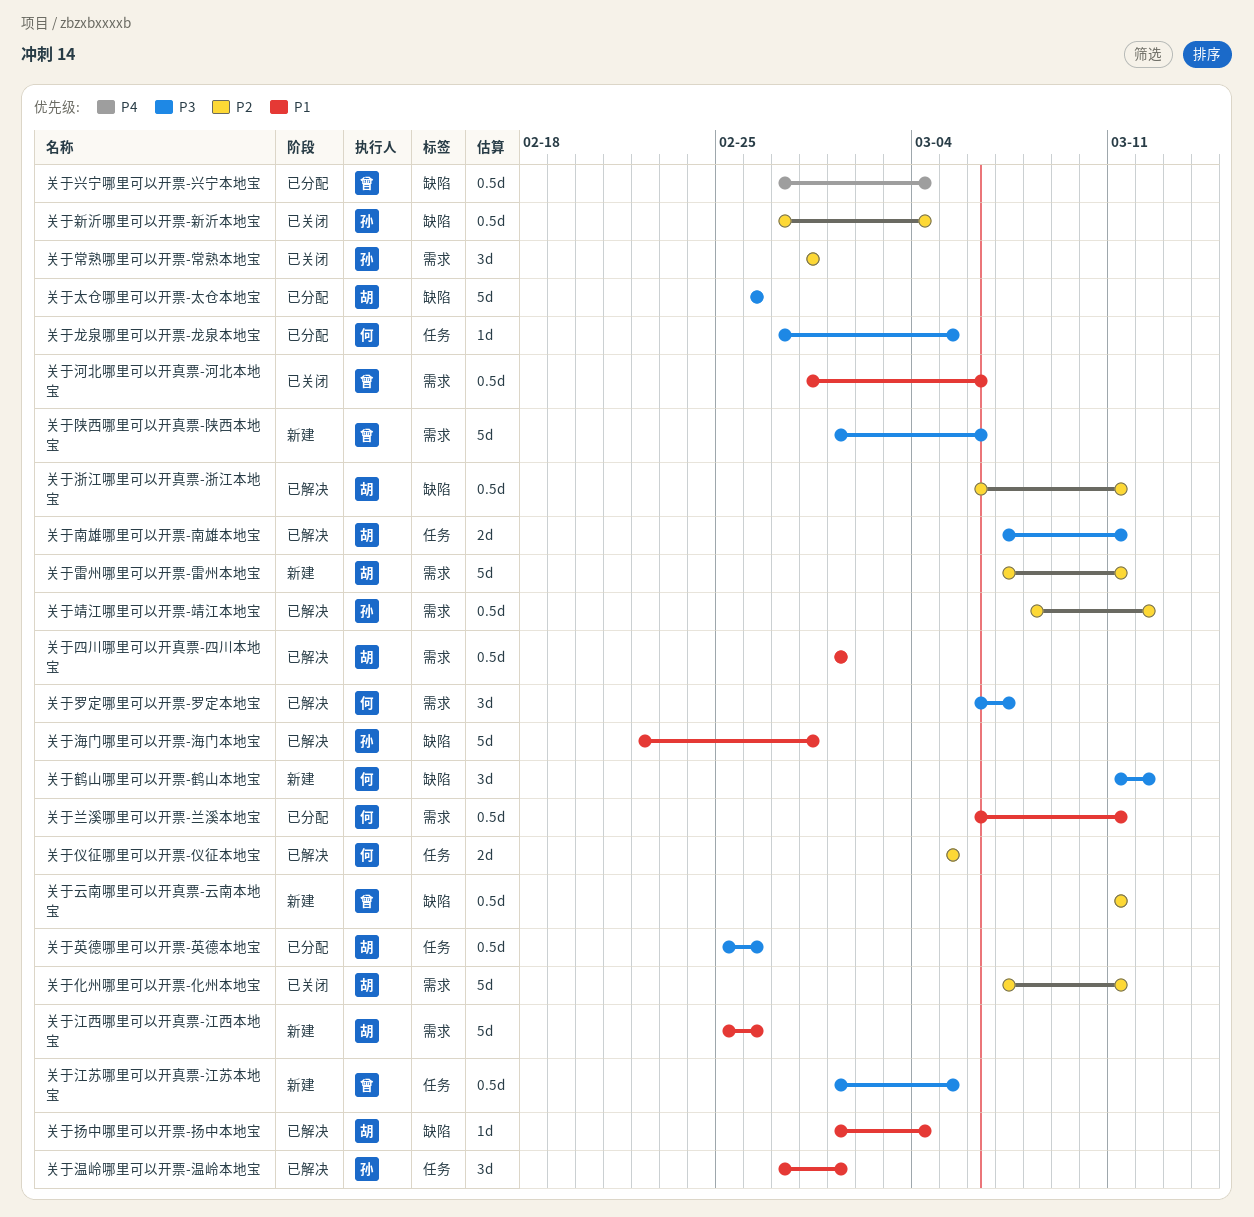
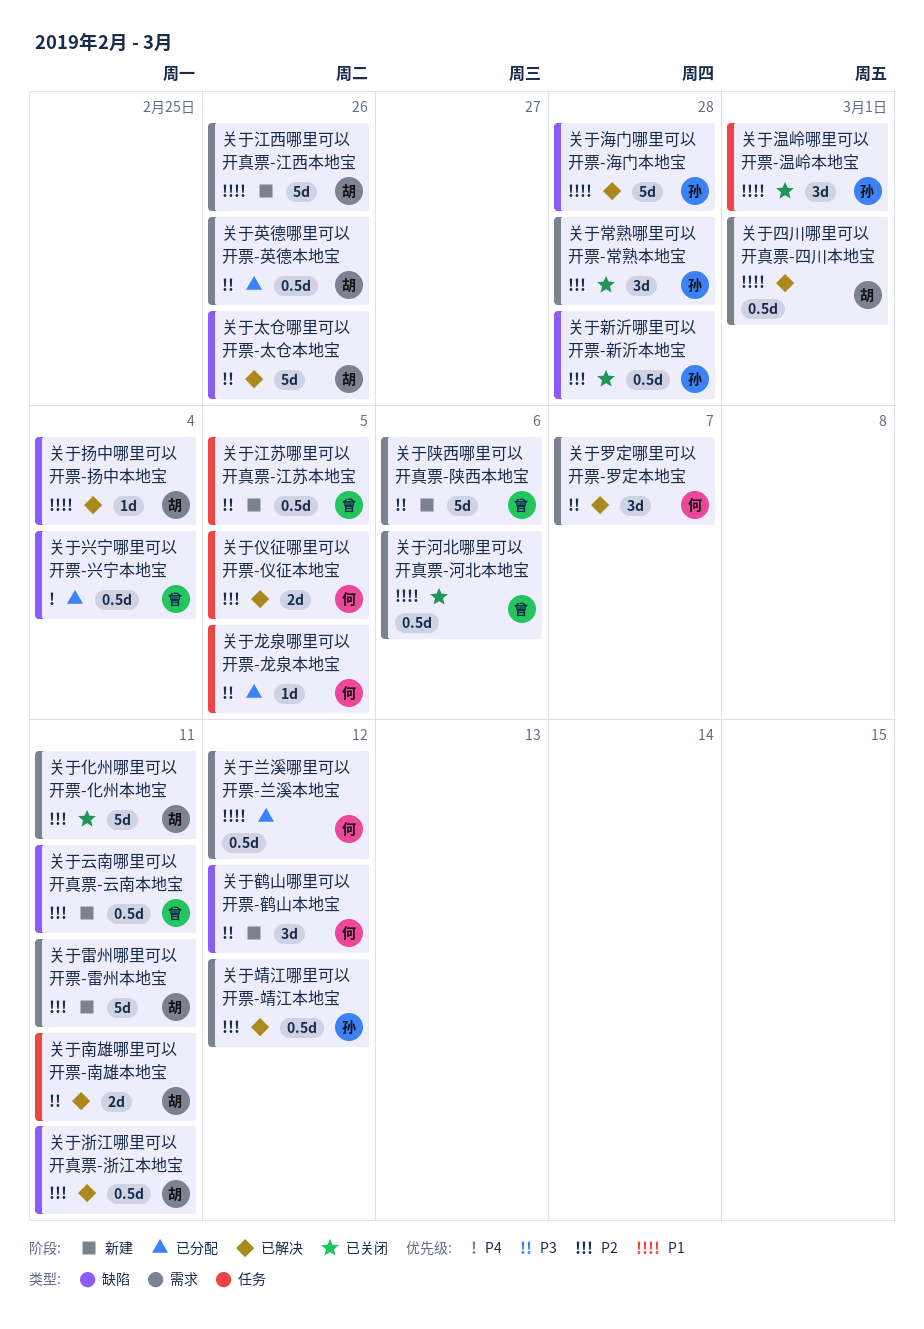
关于兰溪哪里可以开票-兰溪本地宝, due: Mar 11 -> Mar 12
关于太仓哪里可以开票-太仓本地宝, status: 已分配 -> 已解决
关于新沂哪里可以开票-新沂本地宝, due: Mar 4 -> Feb 28
关于温岭哪里可以开票-温岭本地宝, status: 已解决 -> 已关闭
关于英德哪里可以开票-英德本地宝, label: 任务 -> 需求

